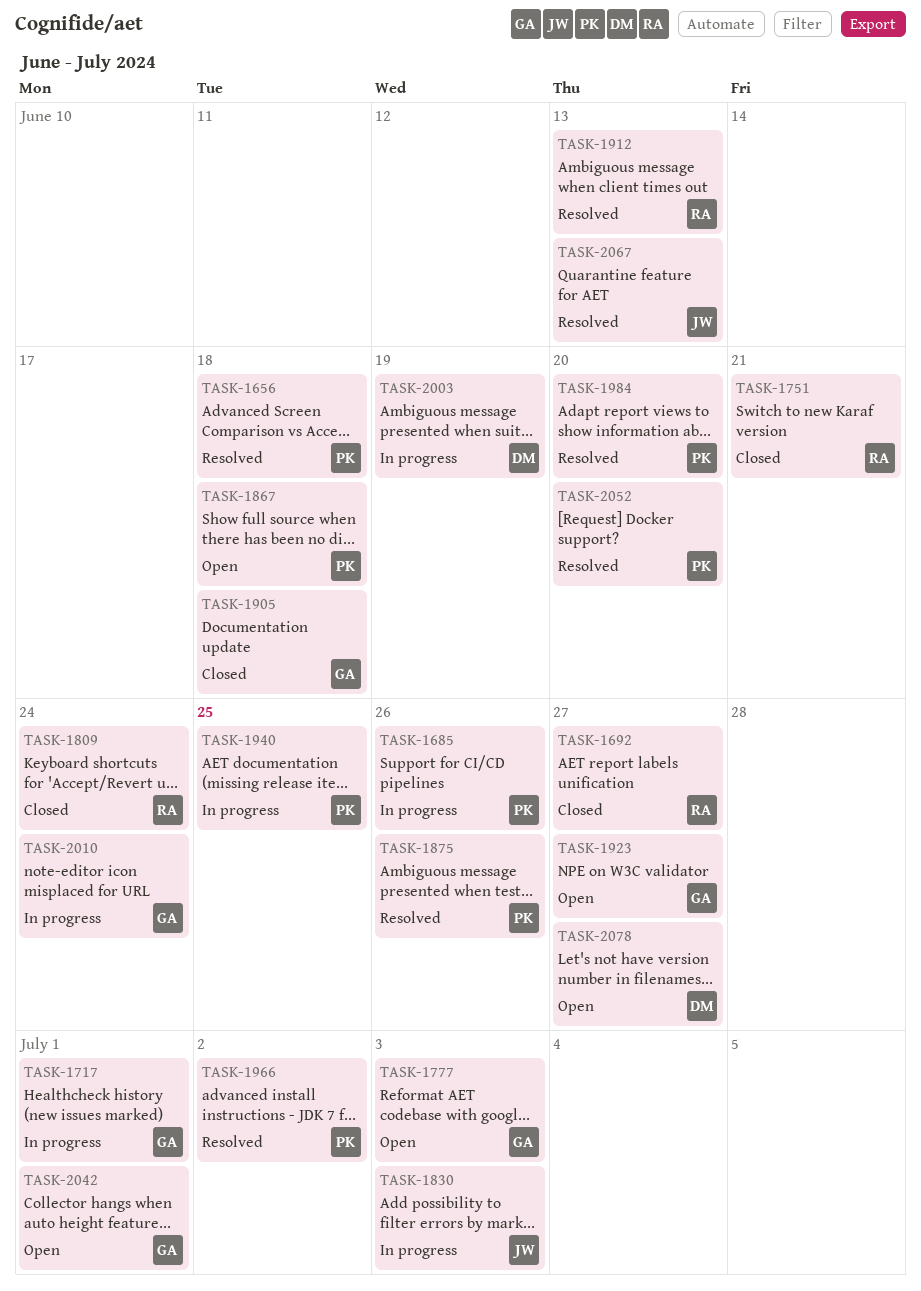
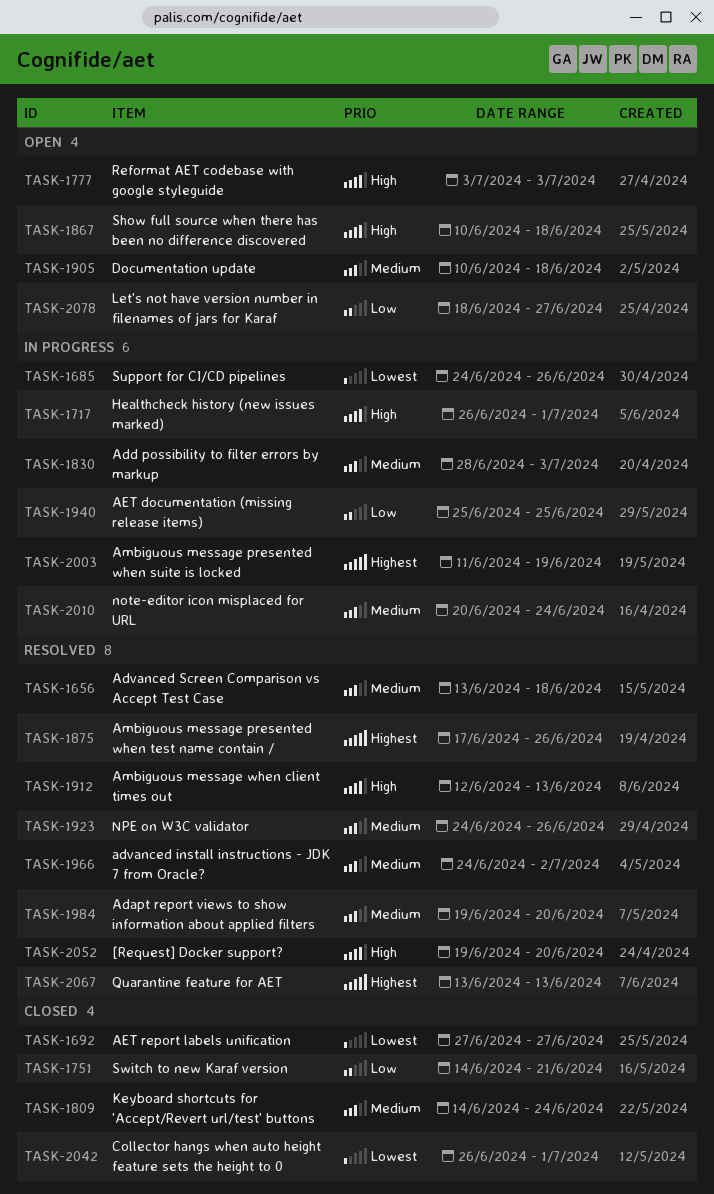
TASK-1905, status: Closed -> Open
TASK-1923, status: Open -> Resolved
TASK-1923, due: Jun 27 -> Jun 26
TASK-2042, status: Open -> Closed

